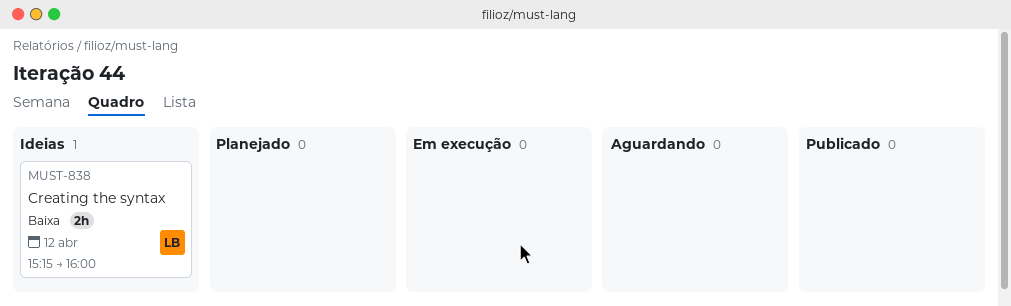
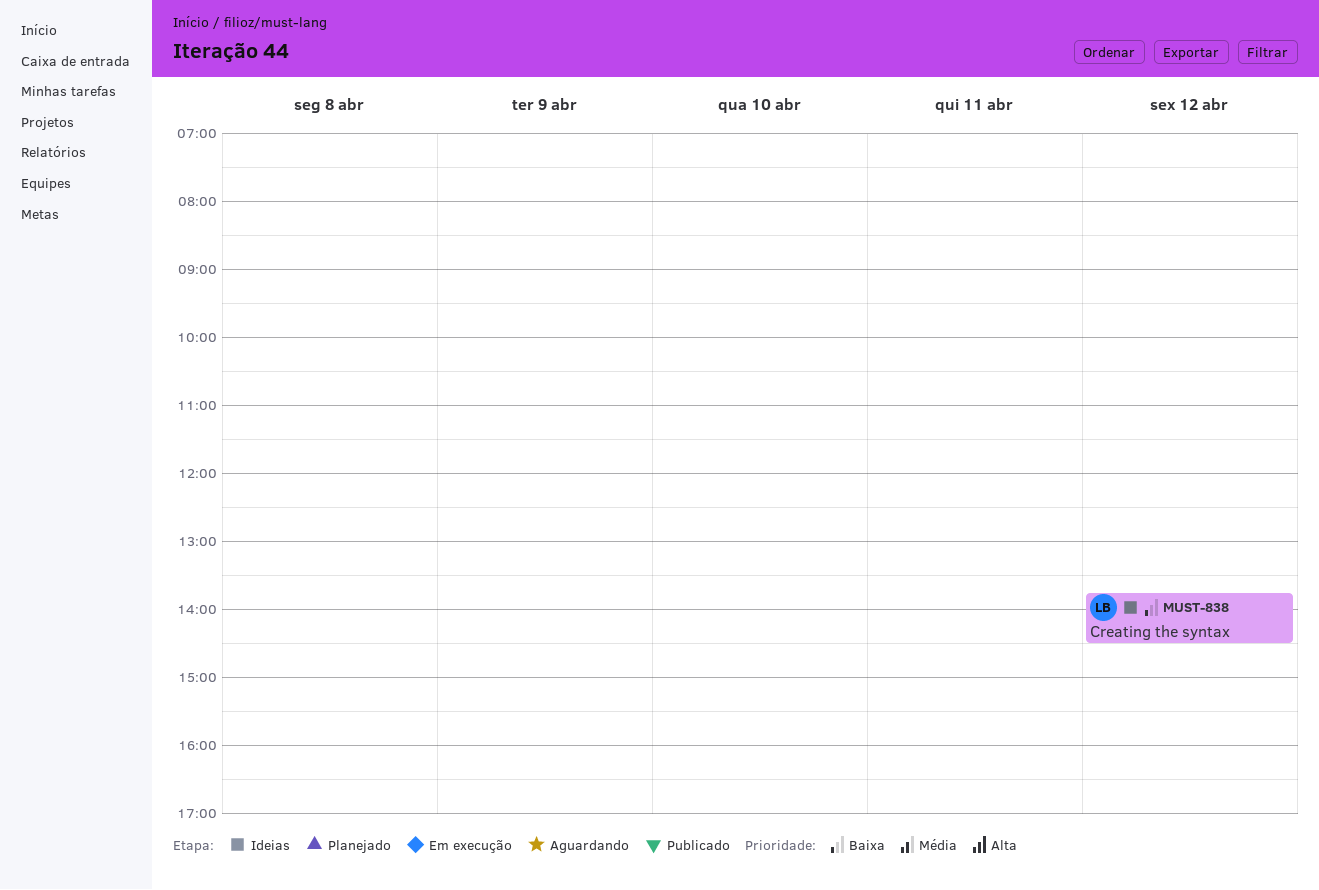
MUST-838, begins: 15:15 -> 13:45
MUST-838, ends: 16:00 -> 14:30

